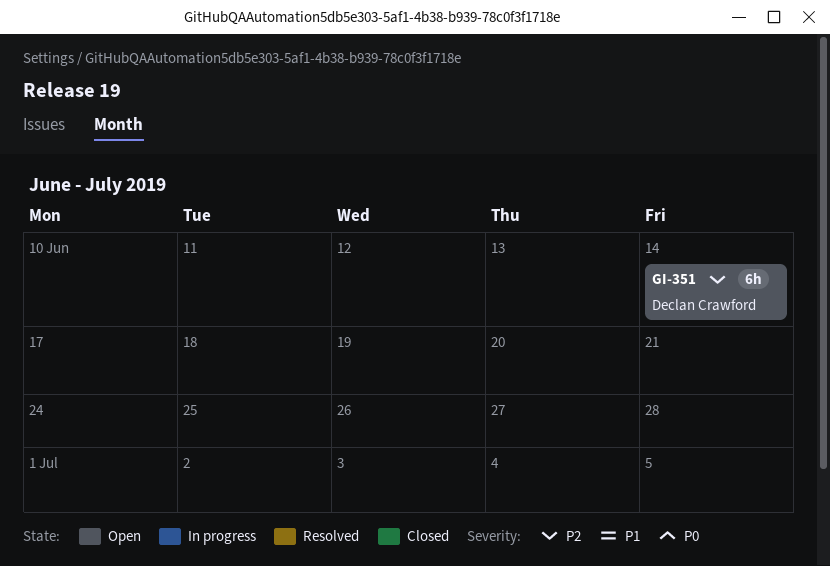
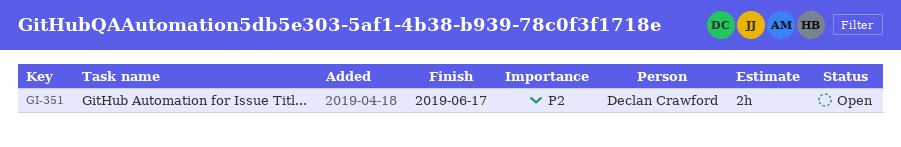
GI-351, estimate: 6h -> 2h
GI-351, due: Jun 14 -> Jun 17

